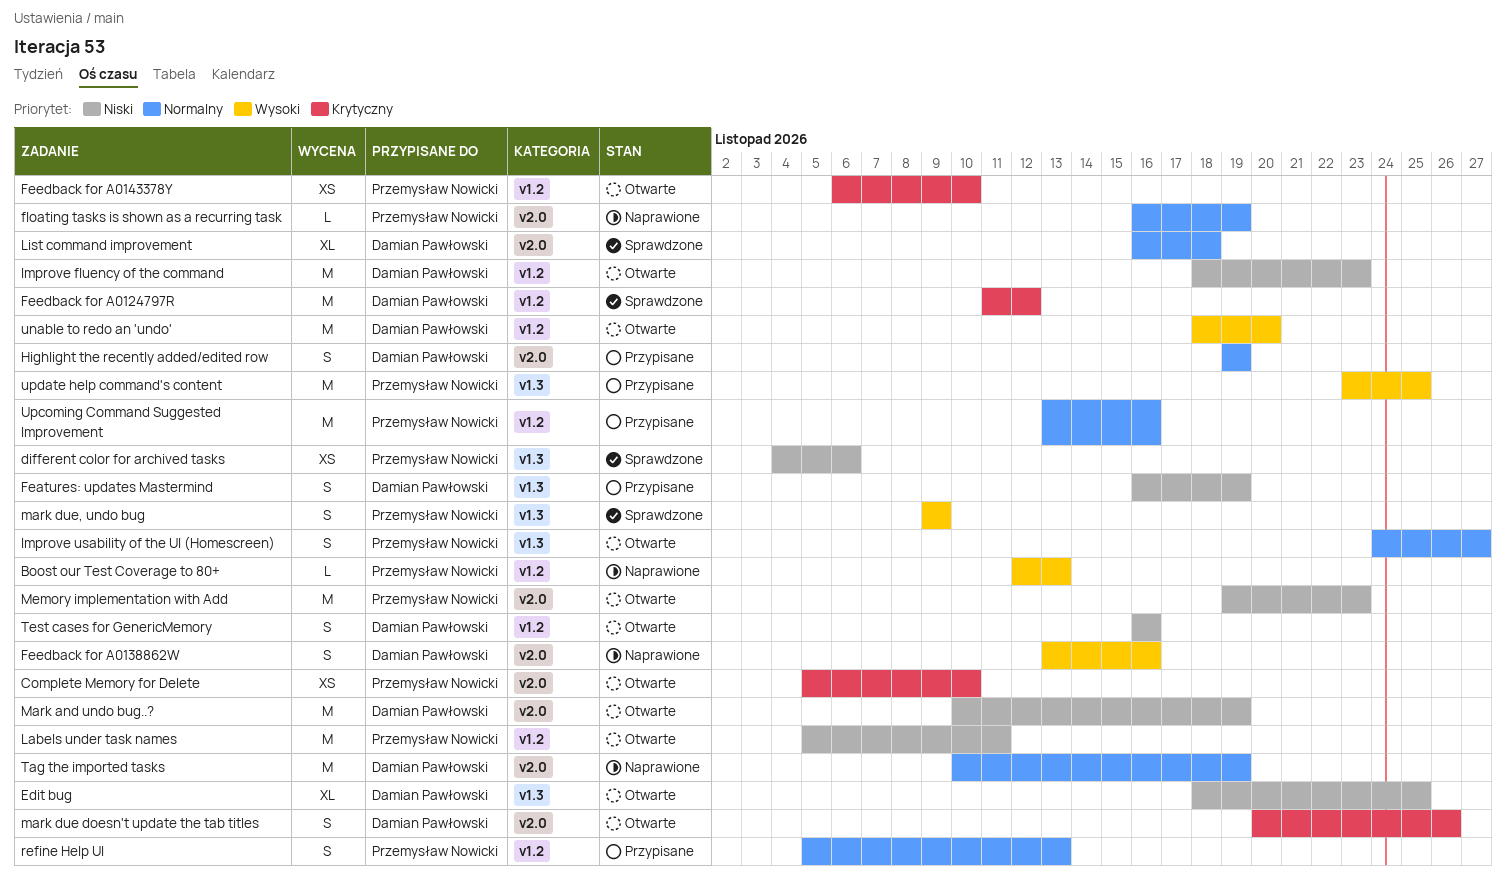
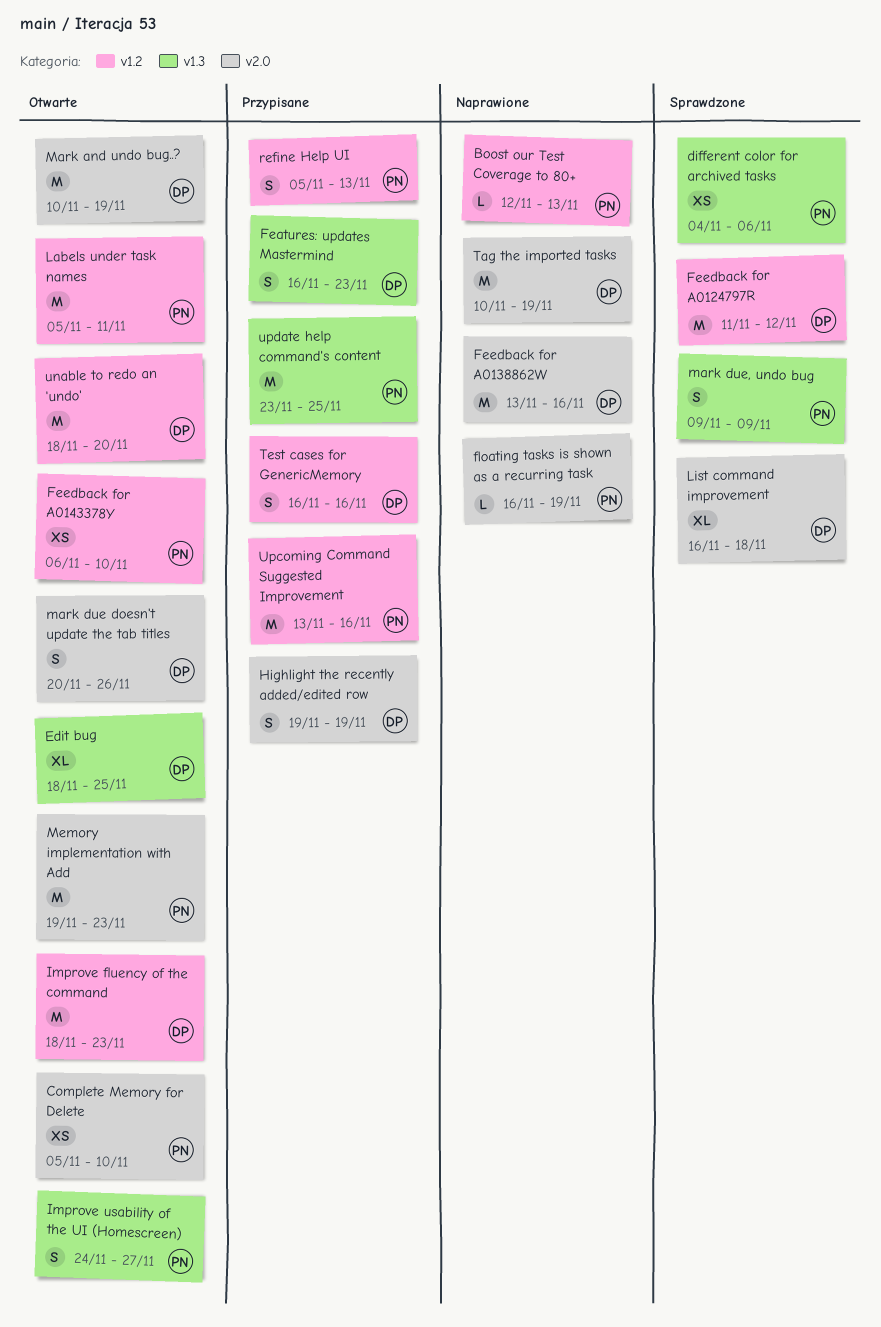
Features: updates Mastermind, due: Nov 19 -> Nov 23
Feedback for A0138862W, estimate: S -> M
Test cases for GenericMemory, status: Otwarte -> Przypisane

